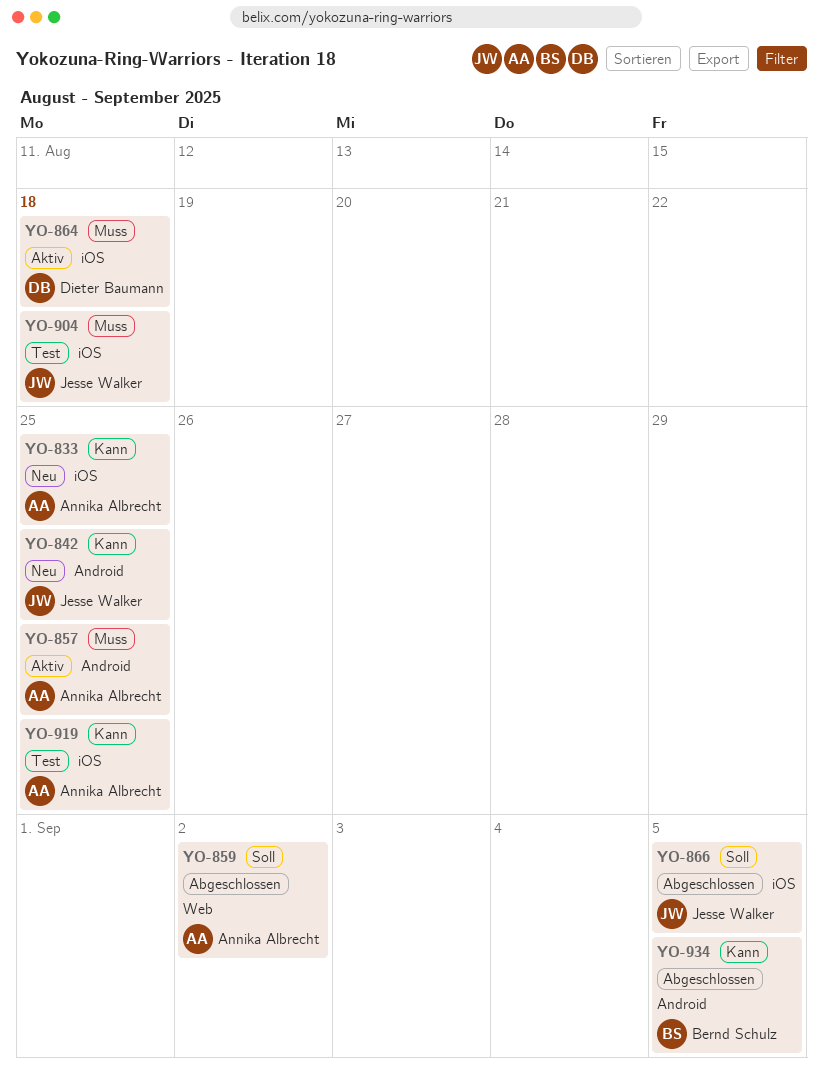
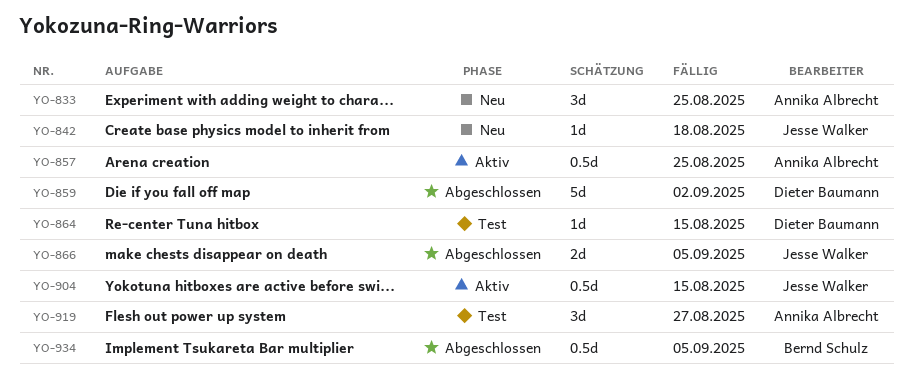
YO-842, due: Aug 25 -> Aug 18
YO-859, owner: Annika Albrecht -> Dieter Baumann
YO-864, status: Aktiv -> Test
YO-864, due: Aug 18 -> Aug 15
YO-904, status: Test -> Aktiv
YO-904, due: Aug 18 -> Aug 15
YO-919, due: Aug 25 -> Aug 27

